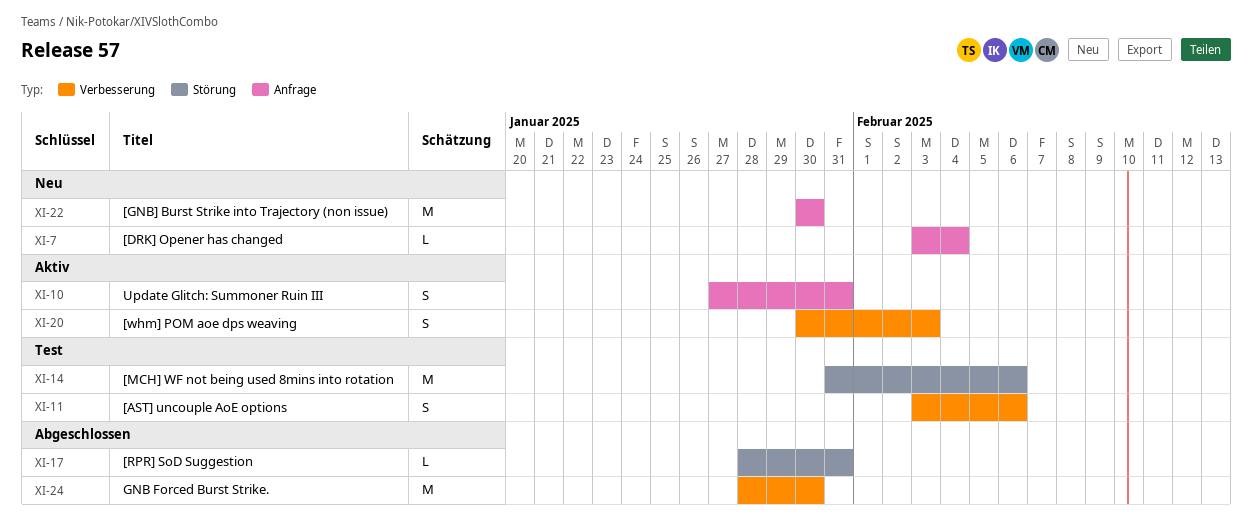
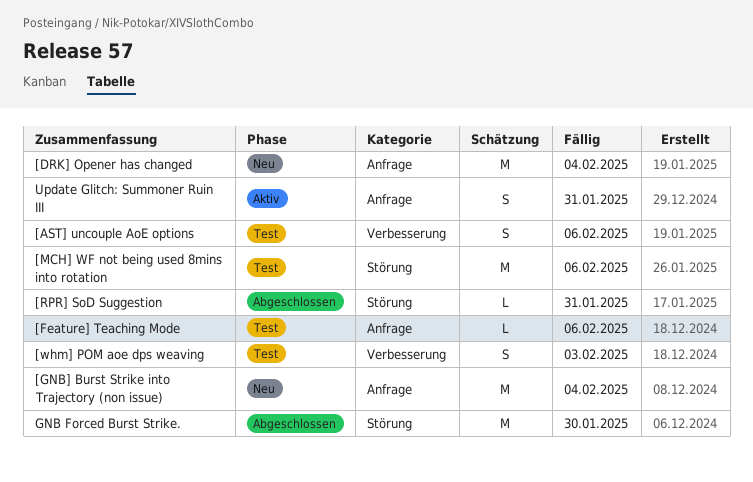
[DRK] Opener has changed, estimate: L -> M
[Feature] Teaching Mode: none -> present
[GNB] Burst Strike into Trajectory (non issue), due: Jan 30 -> Feb 4
[whm] POM aoe dps weaving, status: Aktiv -> Test
GNB Forced Burst Strike., label: Verbesserung -> Störung

